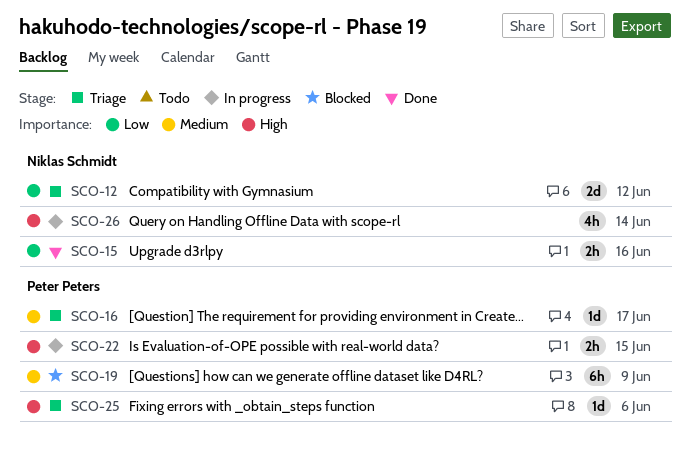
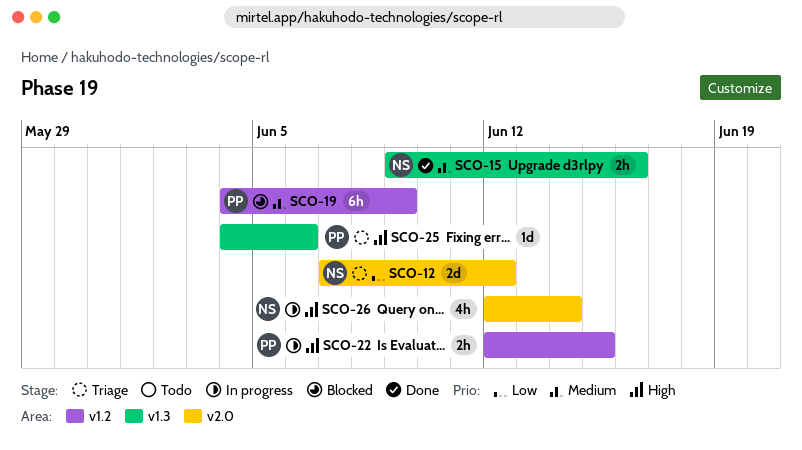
SCO-15, priority: Low -> Medium
SCO-16: present -> none

